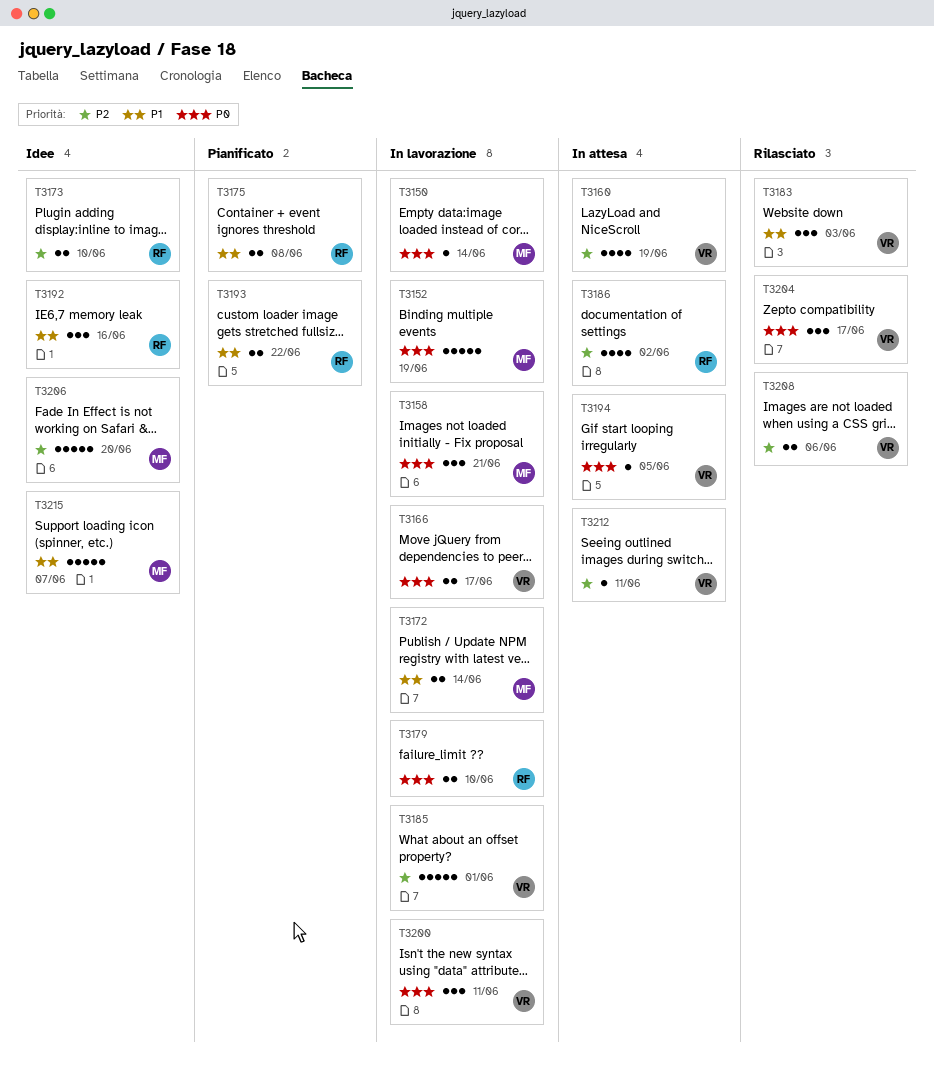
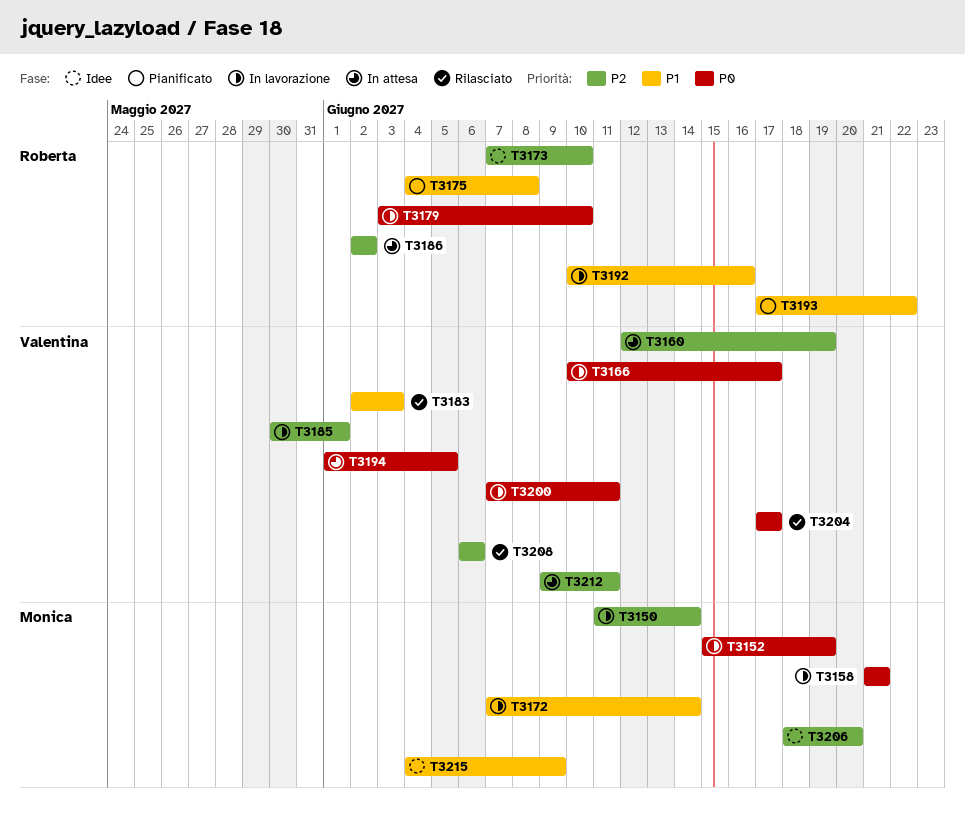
T3150, priority: P0 -> P2
T3192, status: Idee -> In lavorazione
T3215, due: Jun 7 -> Jun 9

